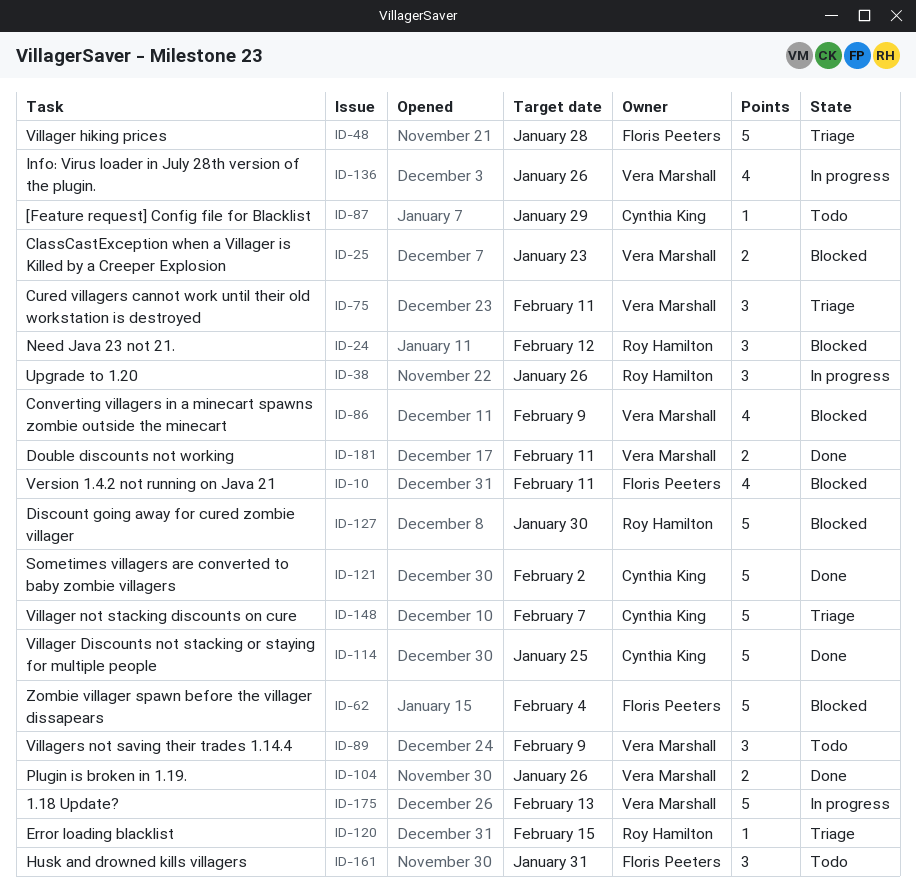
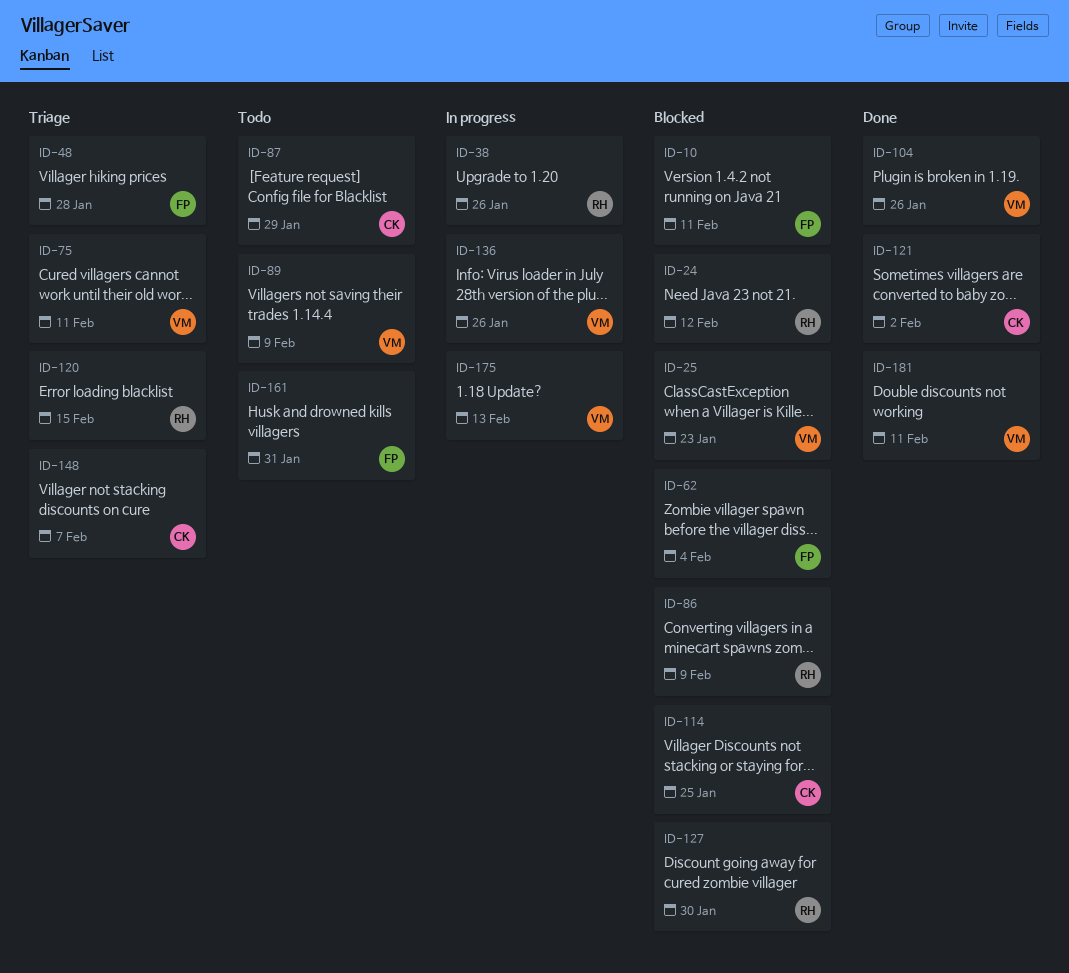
ID-86, owner: Vera Marshall -> Roy Hamilton
ID-114, status: Done -> Blocked

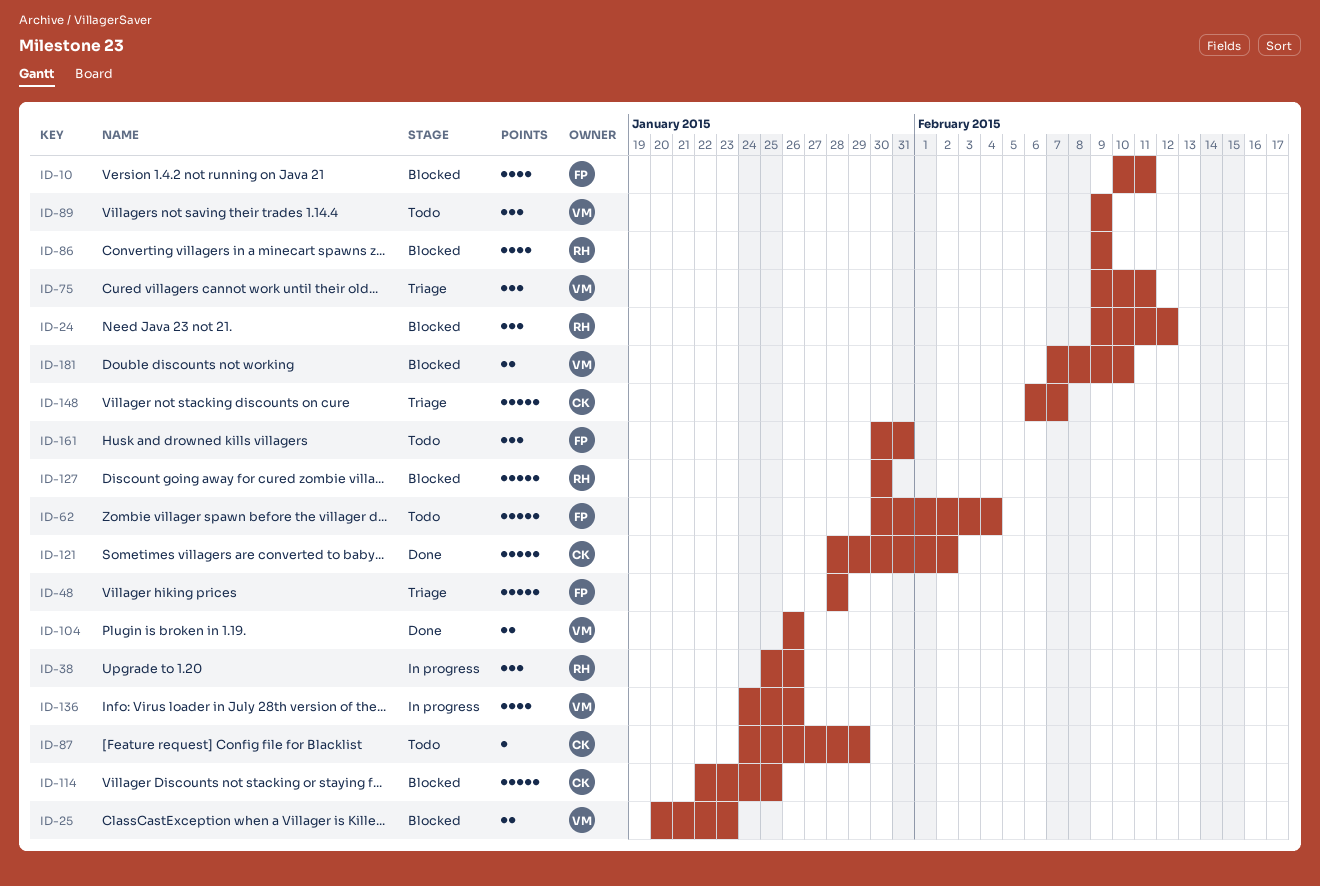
ID-62, status: Blocked -> Todo
ID-120: present -> none
ID-175: present -> none
ID-181, status: Done -> Blocked
ID-181, due: Feb 11 -> Feb 10

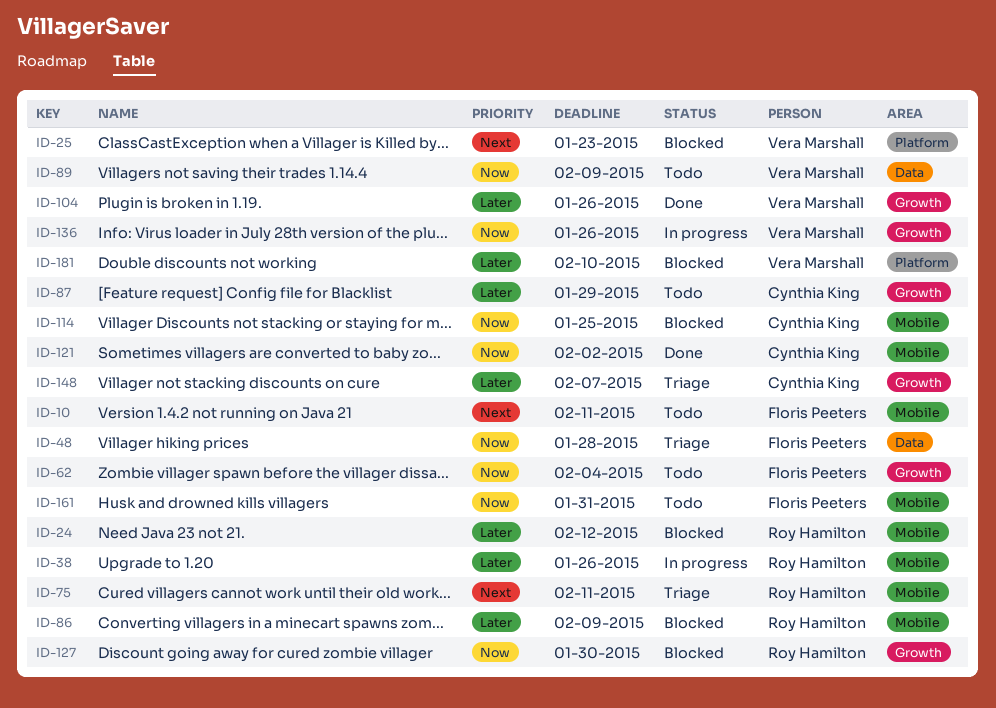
ID-10, status: Blocked -> Todo
ID-75, owner: Vera Marshall -> Roy Hamilton

